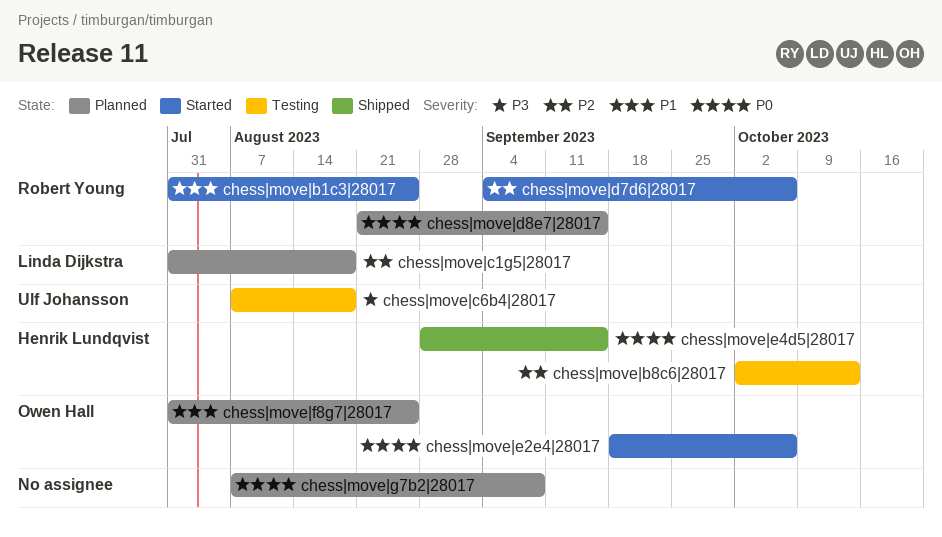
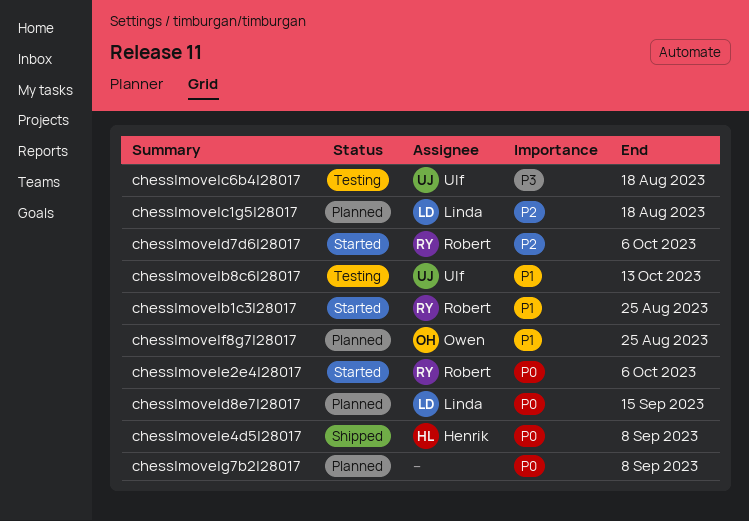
chess|move|b8c6|28017, owner: Henrik Lundqvist -> Ulf Johansson
chess|move|b8c6|28017, priority: P2 -> P1
chess|move|d8e7|28017, owner: Robert Young -> Linda Dijkstra
chess|move|e2e4|28017, owner: Owen Hall -> Robert Young
chess|move|e4d5|28017, due: Sep 15 -> Sep 8

